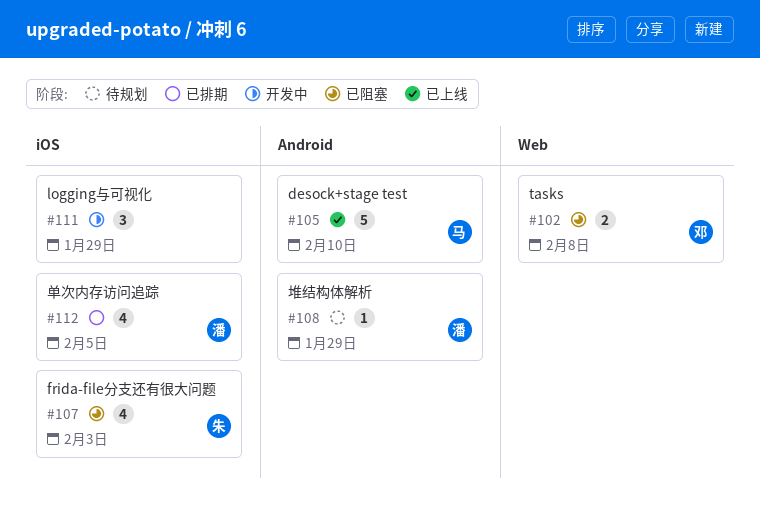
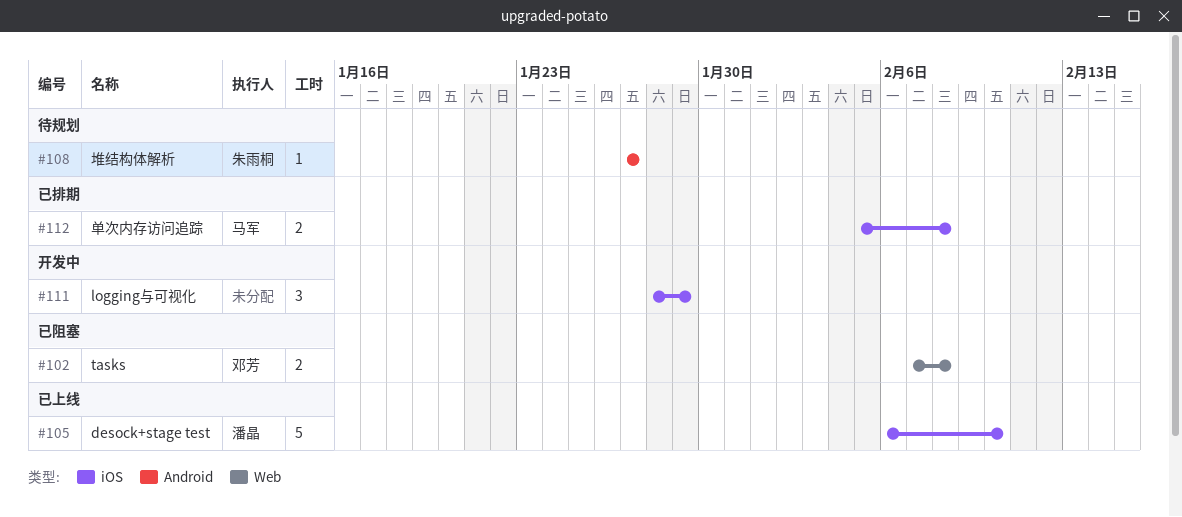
#105, owner: 马军 -> 潘晶
#105, label: Android -> iOS
#107: present -> none
#108, owner: 潘晶 -> 朱雨桐
#108, due: Jan 29 -> Jan 27
#112, owner: 潘晶 -> 马军
#112, estimate: 4 -> 2
#112, due: Feb 5 -> Feb 8

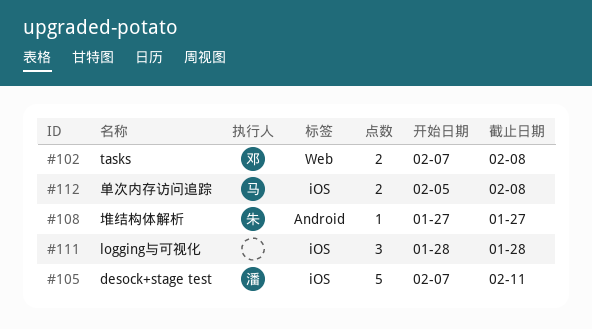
#105, start: Feb 6 -> Feb 7
#105, due: Feb 10 -> Feb 11
#111, due: Jan 29 -> Jan 28

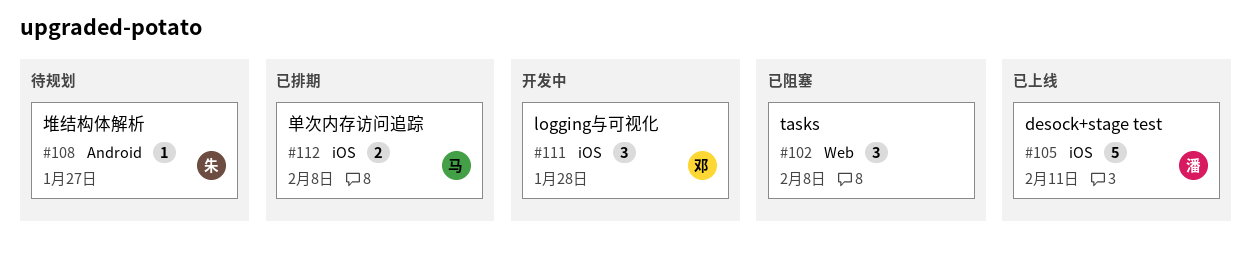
#102, owner: 邓 -> none
#102, estimate: 2 -> 3
#111, owner: none -> 邓

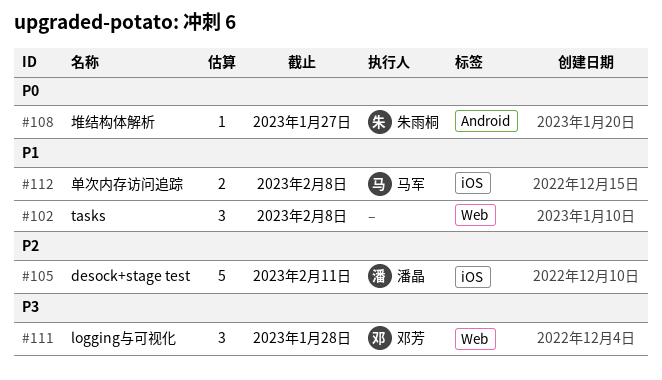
#111, label: iOS -> Web

